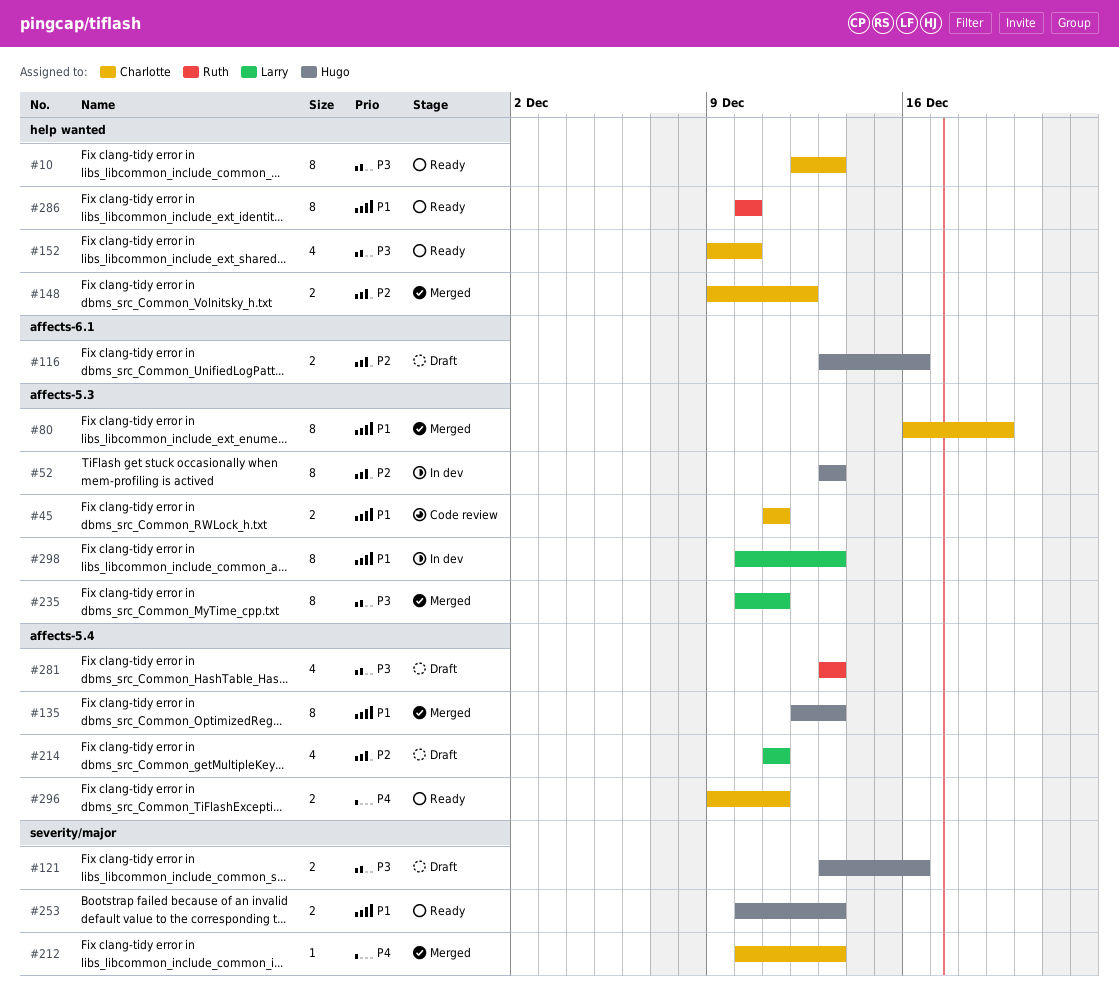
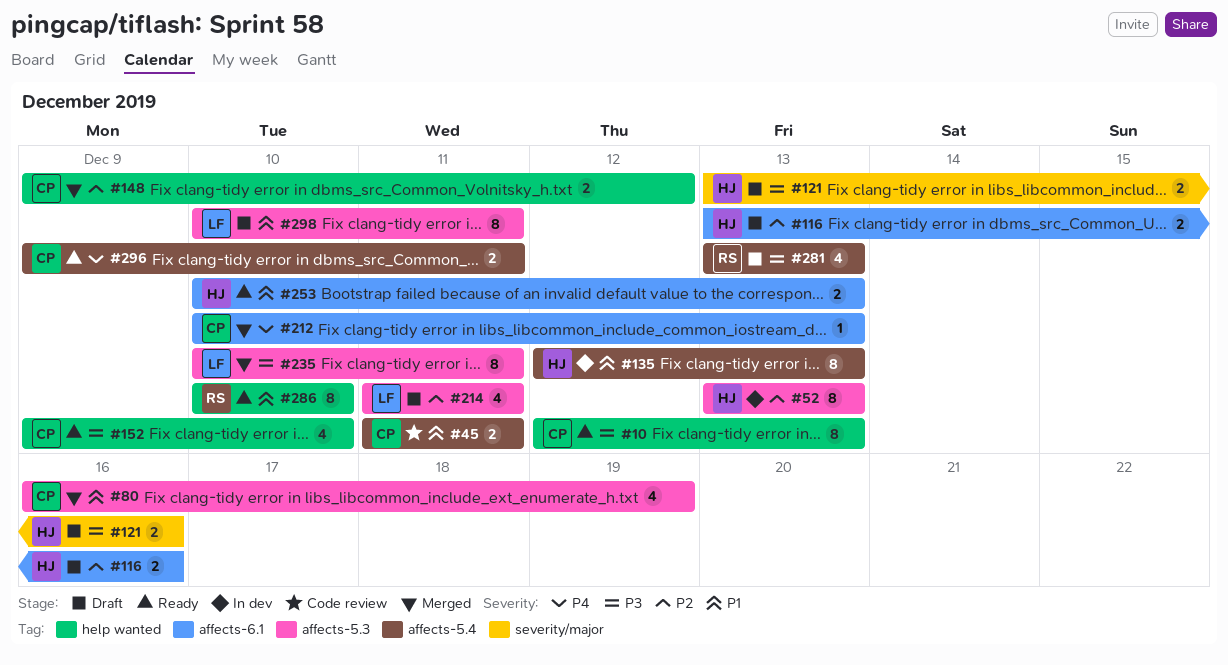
#45, label: affects-5.3 -> affects-5.4
#80, estimate: 8 -> 4
#135, status: Merged -> In dev
#212, label: severity/major -> affects-6.1
#214, label: affects-5.4 -> affects-5.3
#253, label: severity/major -> affects-6.1
#298, status: In dev -> Draft
#298, due: Dec 13 -> Dec 11

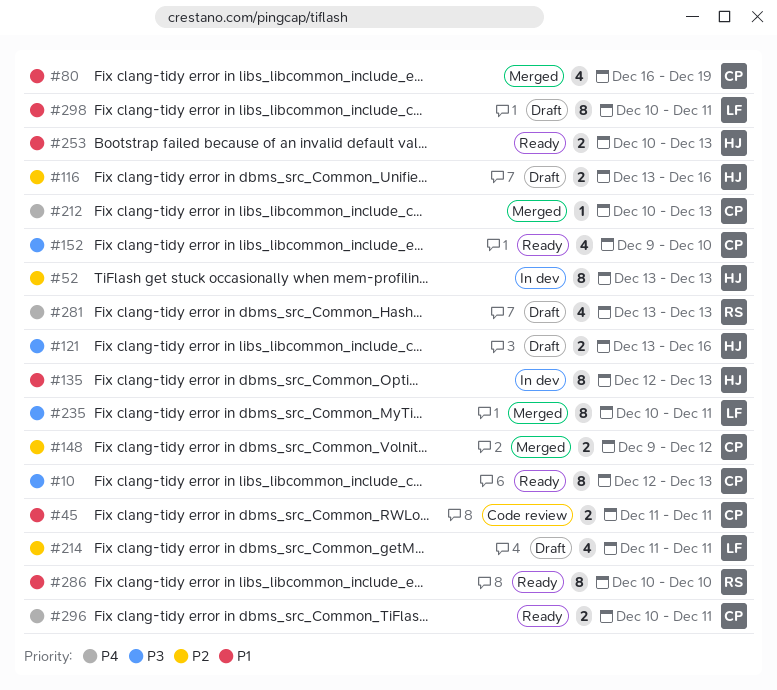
#281, priority: P3 -> P4
#296, start: Dec 9 -> Dec 10

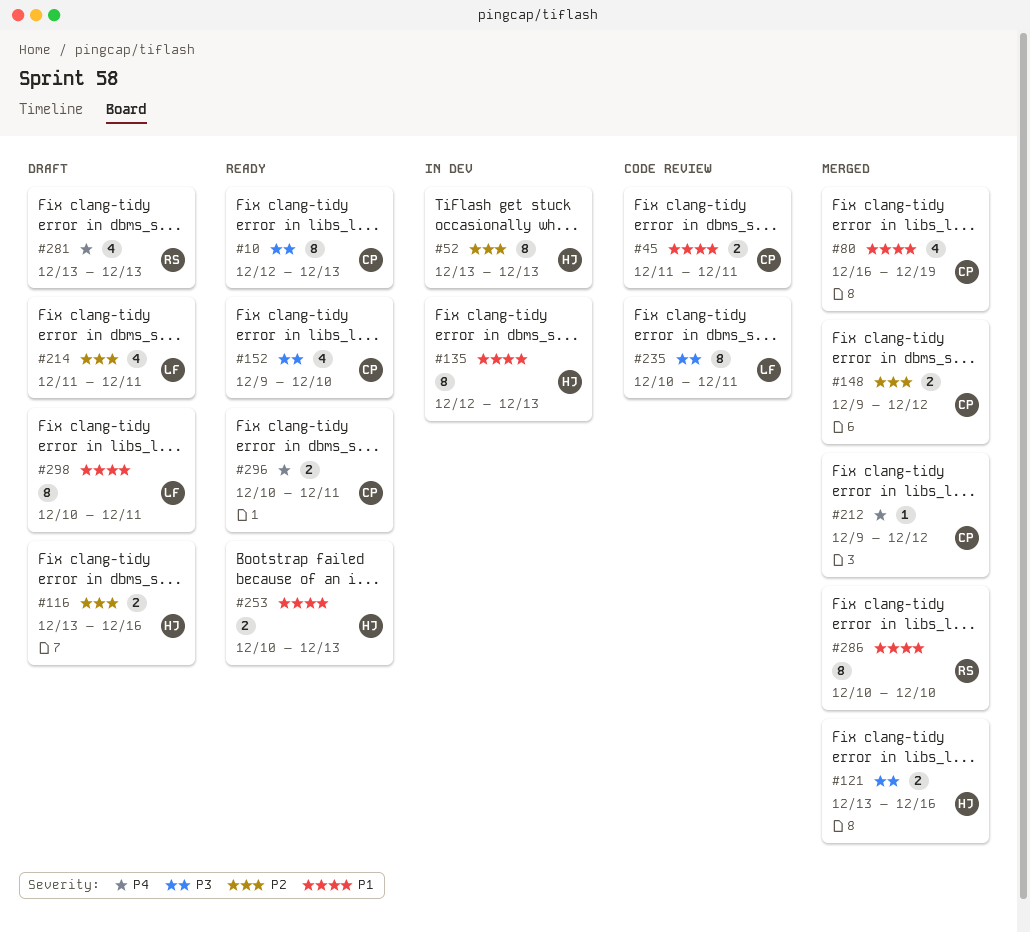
#121, status: Draft -> Merged
#212, start: Dec 10 -> Dec 9
#212, due: Dec 13 -> Dec 12
#235, status: Merged -> Code review
#286, status: Ready -> Merged

